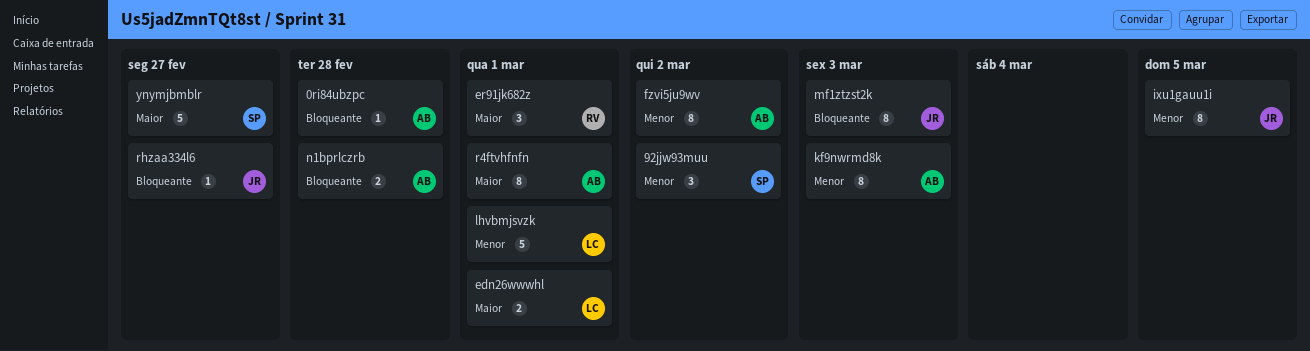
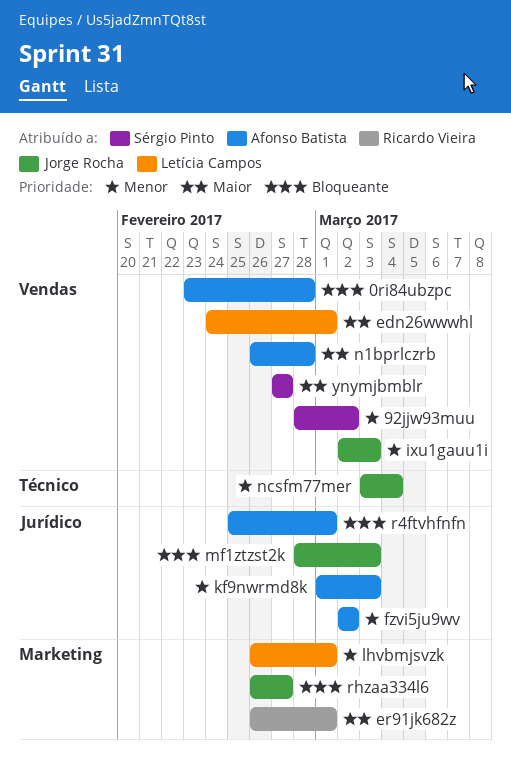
ixu1gauu1i, due: Mar 5 -> Mar 3
n1bprlczrb, priority: Bloqueante -> Maior
ncsfm77mer: none -> present
r4ftvhfnfn, priority: Maior -> Bloqueante

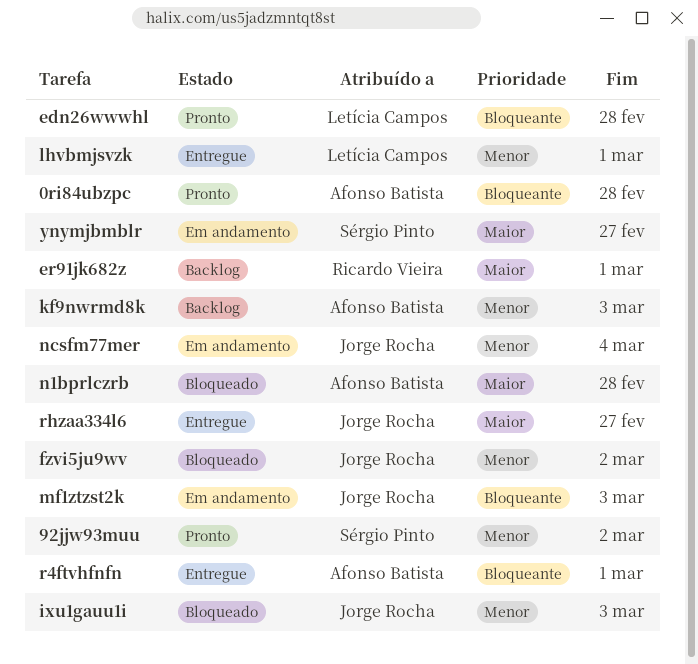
edn26wwwhl, priority: Maior -> Bloqueante
edn26wwwhl, due: Mar 1 -> Feb 28
fzvi5ju9wv, owner: Afonso Batista -> Jorge Rocha
rhzaa334l6, priority: Bloqueante -> Maior

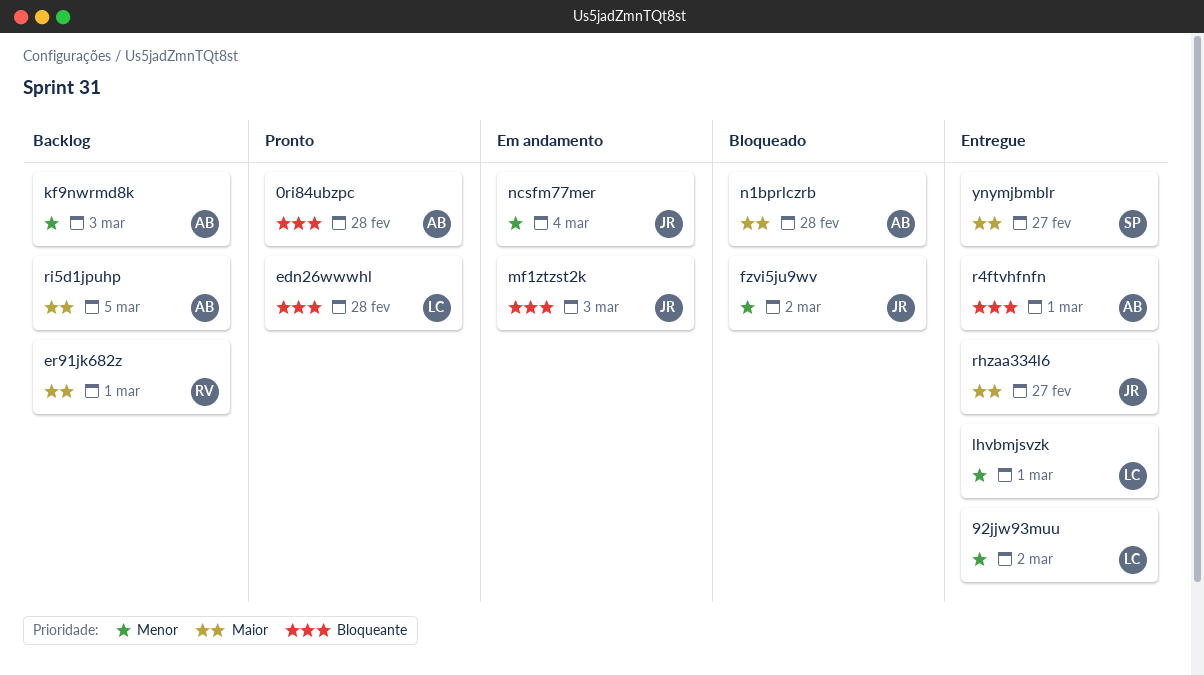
92jjw93muu, status: Pronto -> Entregue
92jjw93muu, owner: Sérgio Pinto -> Letícia Campos
ixu1gauu1i: present -> none
ri5d1jpuhp: none -> present
ynymjbmblr, status: Em andamento -> Entregue

